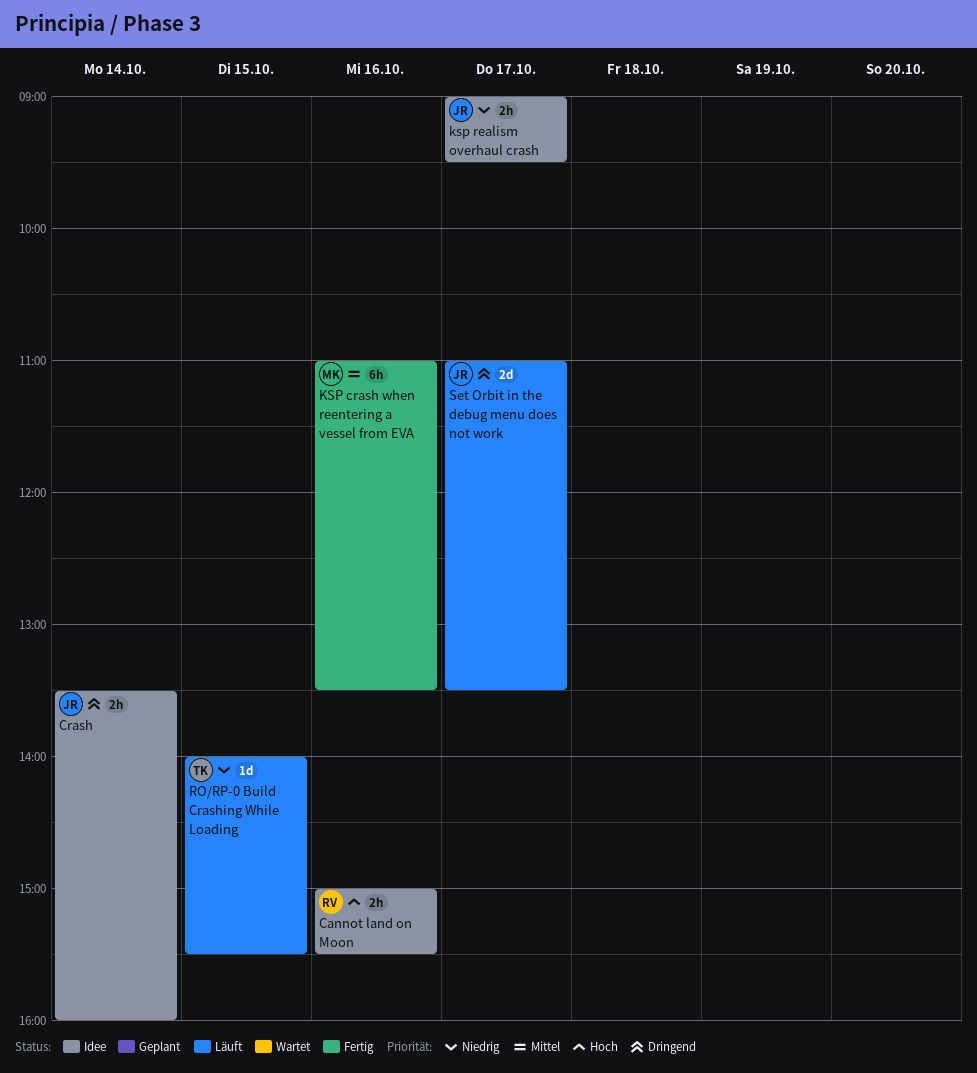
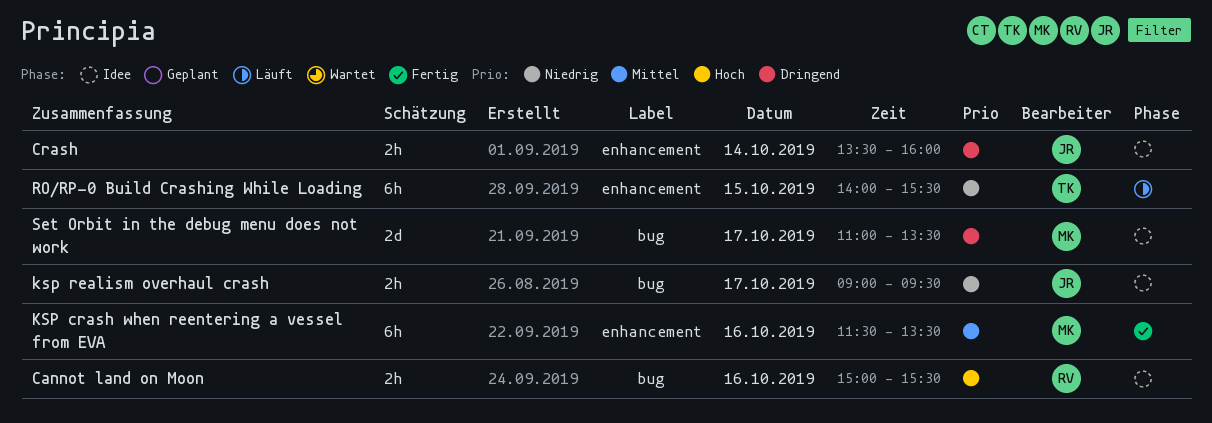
KSP crash when reentering a vessel from EVA, begins: 11:00 -> 11:30
RO/RP-0 Build Crashing While Loading, estimate: 1d -> 6h
Set Orbit in the debug menu does not work, status: Läuft -> Idee
Set Orbit in the debug menu does not work, owner: JR -> MK

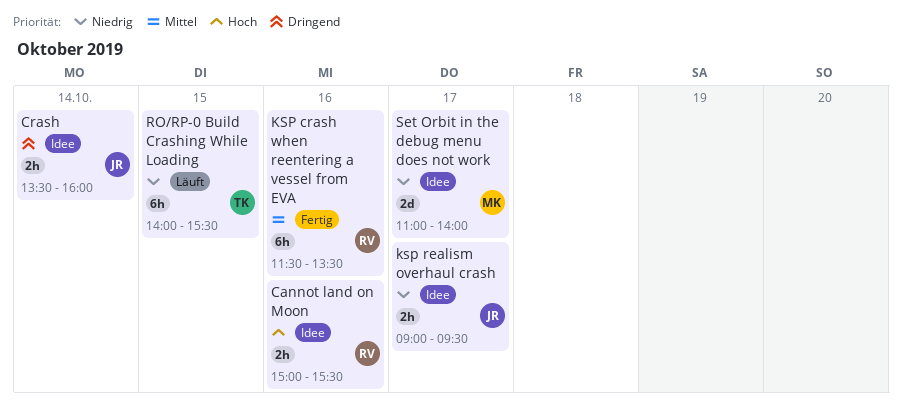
KSP crash when reentering a vessel from EVA, owner: MK -> RV
Set Orbit in the debug menu does not work, priority: Dringend -> Niedrig
Set Orbit in the debug menu does not work, ends: 13:30 -> 14:00

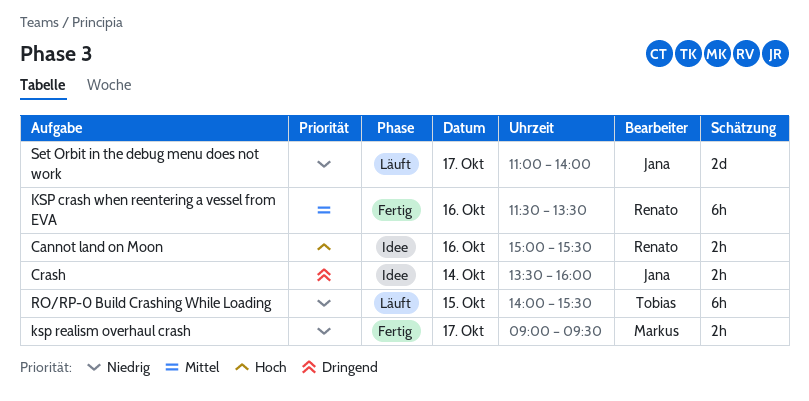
ksp realism overhaul crash, status: Idee -> Fertig
ksp realism overhaul crash, owner: Jana -> Markus
Set Orbit in the debug menu does not work, status: Idee -> Läuft
Set Orbit in the debug menu does not work, owner: Markus -> Jana

